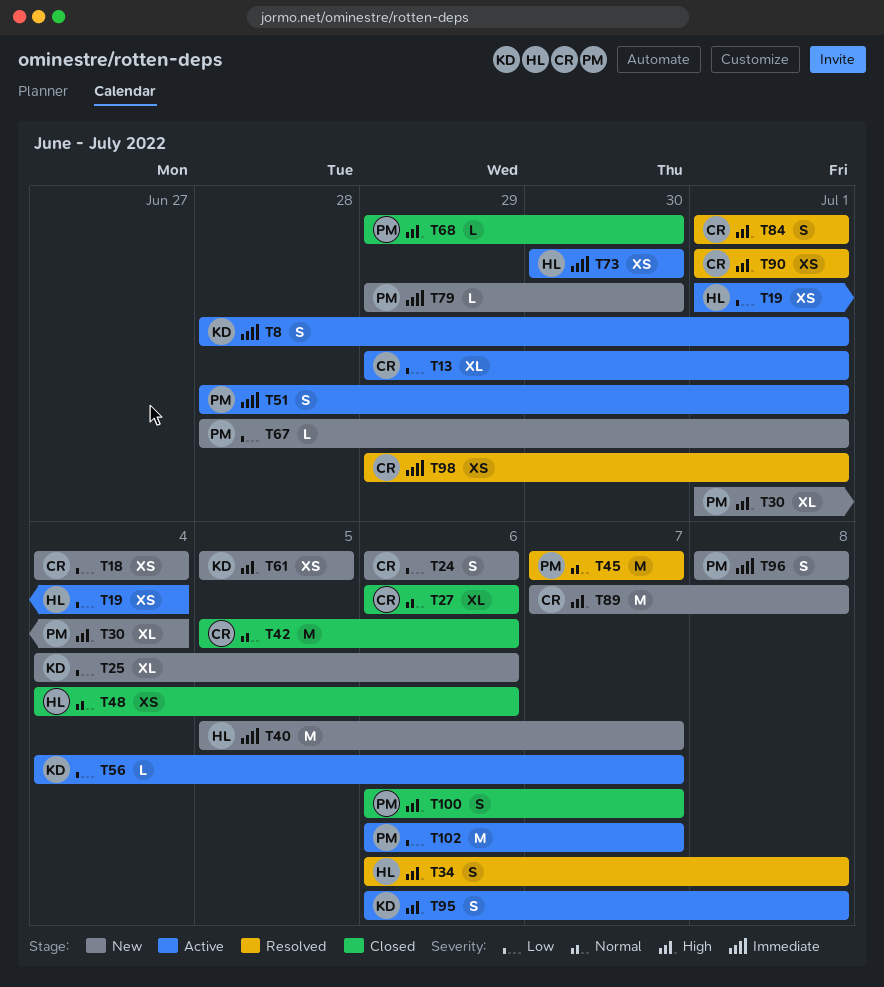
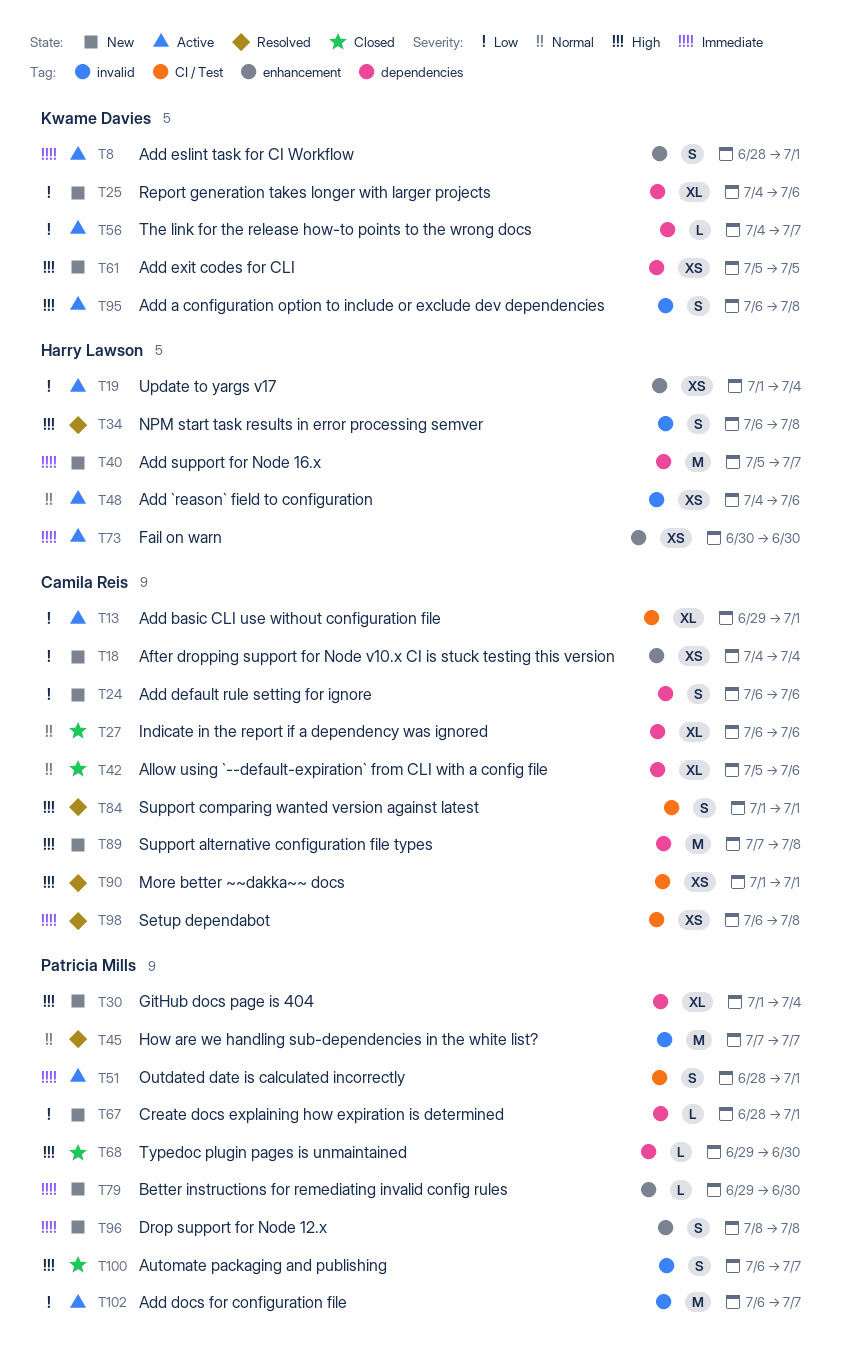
T42, estimate: M -> XL
T48, status: Closed -> Active
T98, start: Jun 29 -> Jul 6
T98, due: Jul 1 -> Jul 8

